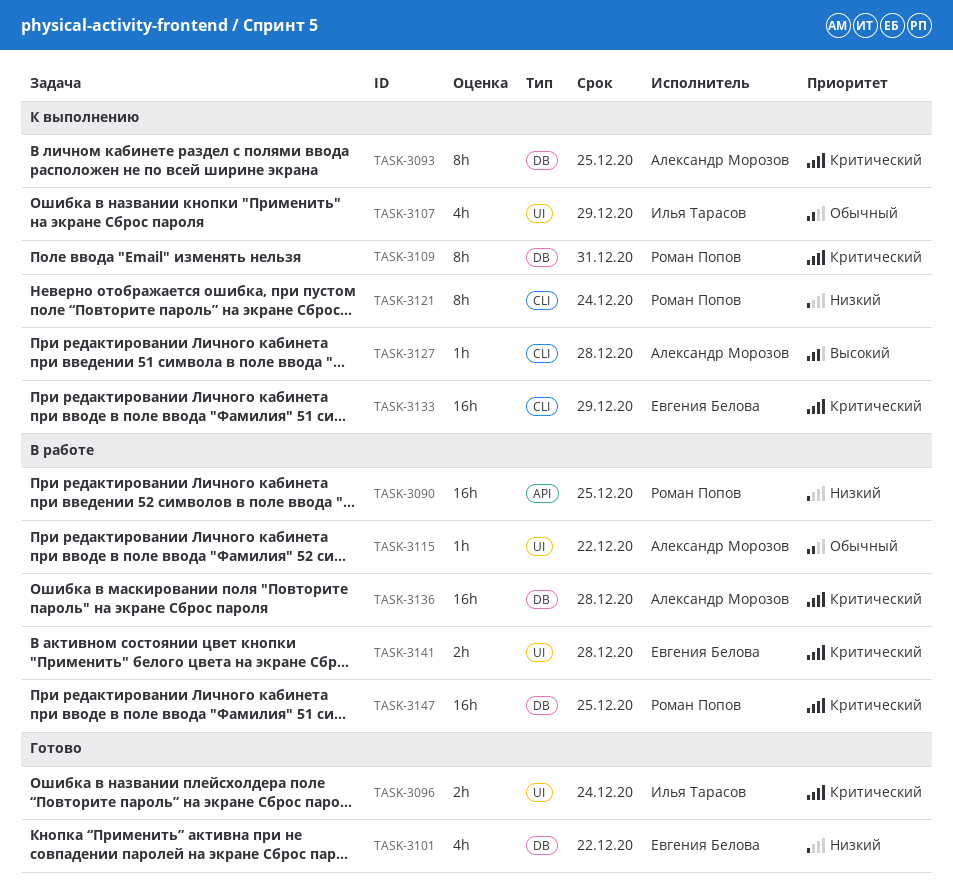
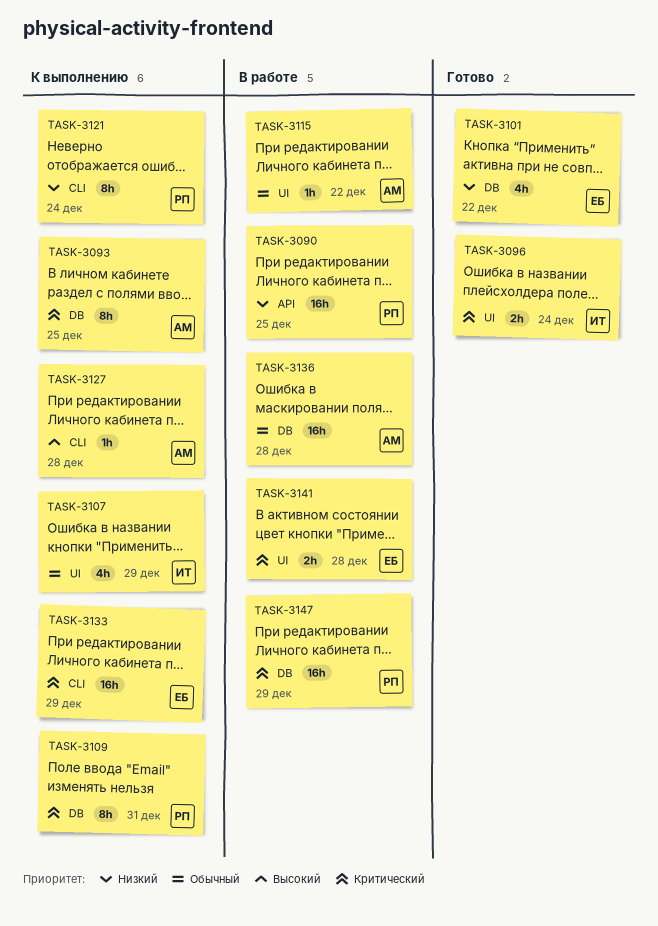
TASK-3136, priority: Критический -> Обычный
TASK-3147, due: Dec 25 -> Dec 29

